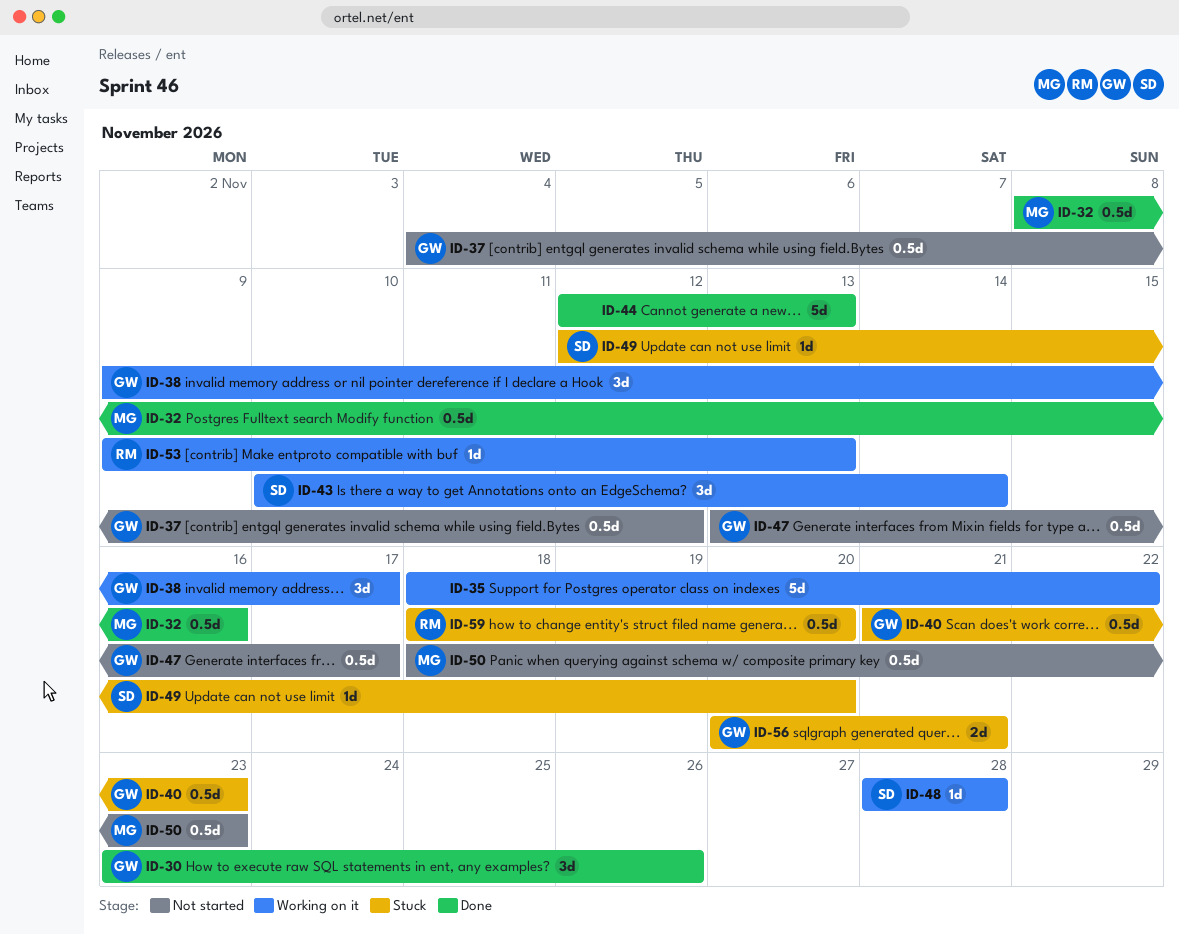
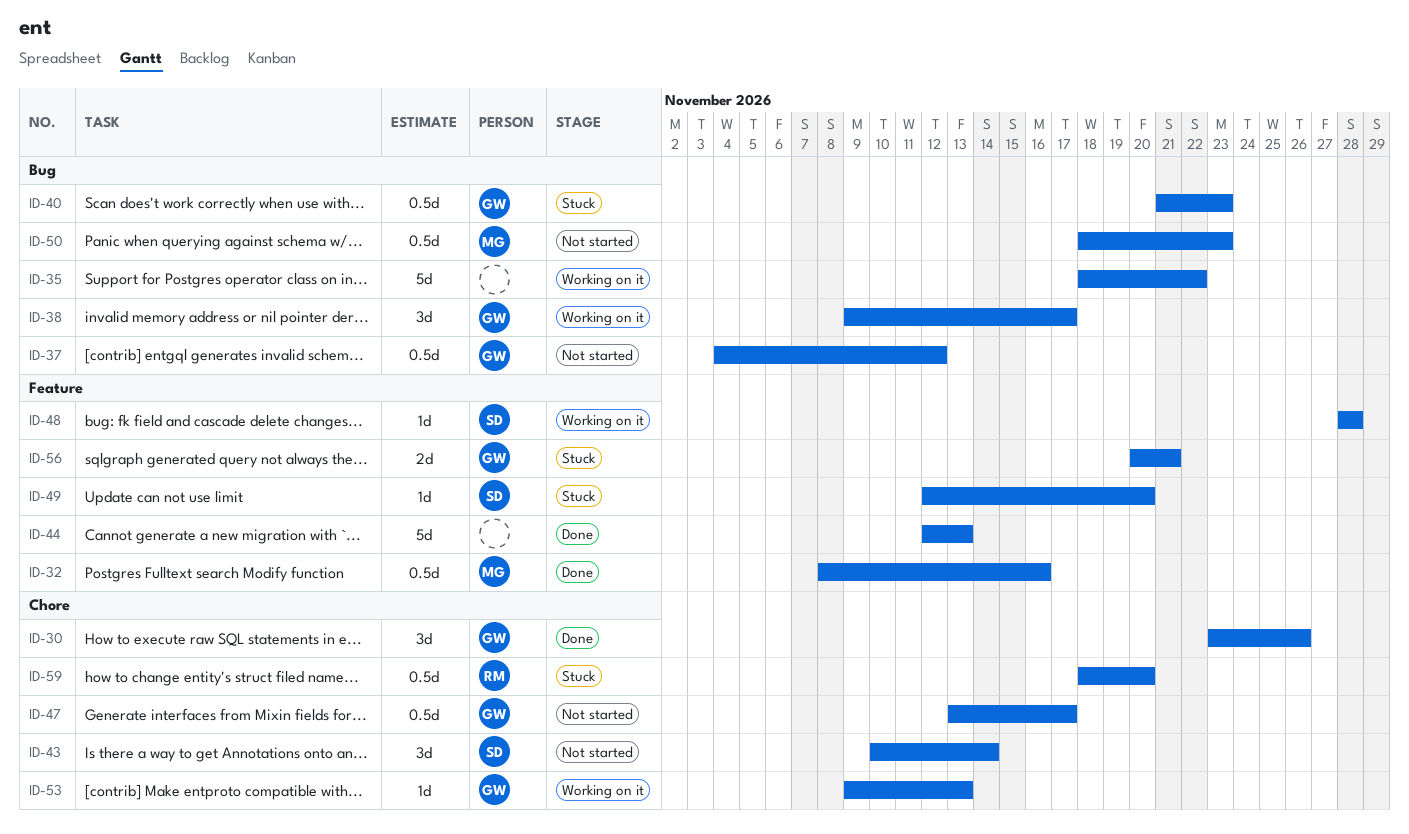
ID-43, status: Working on it -> Not started
ID-53, owner: RM -> GW

